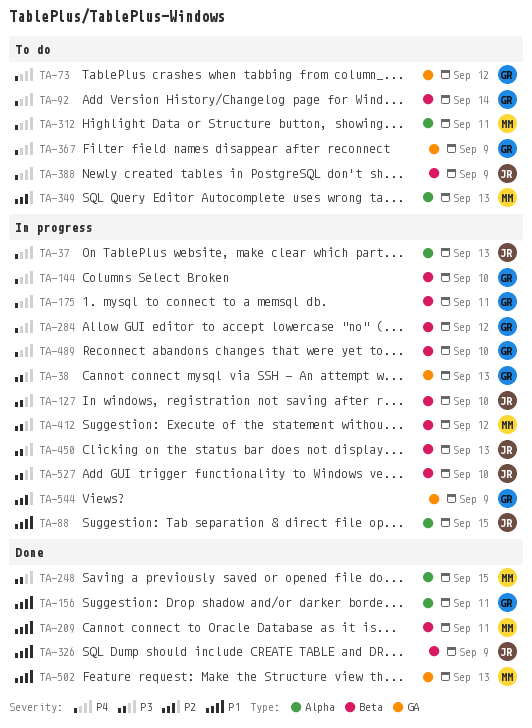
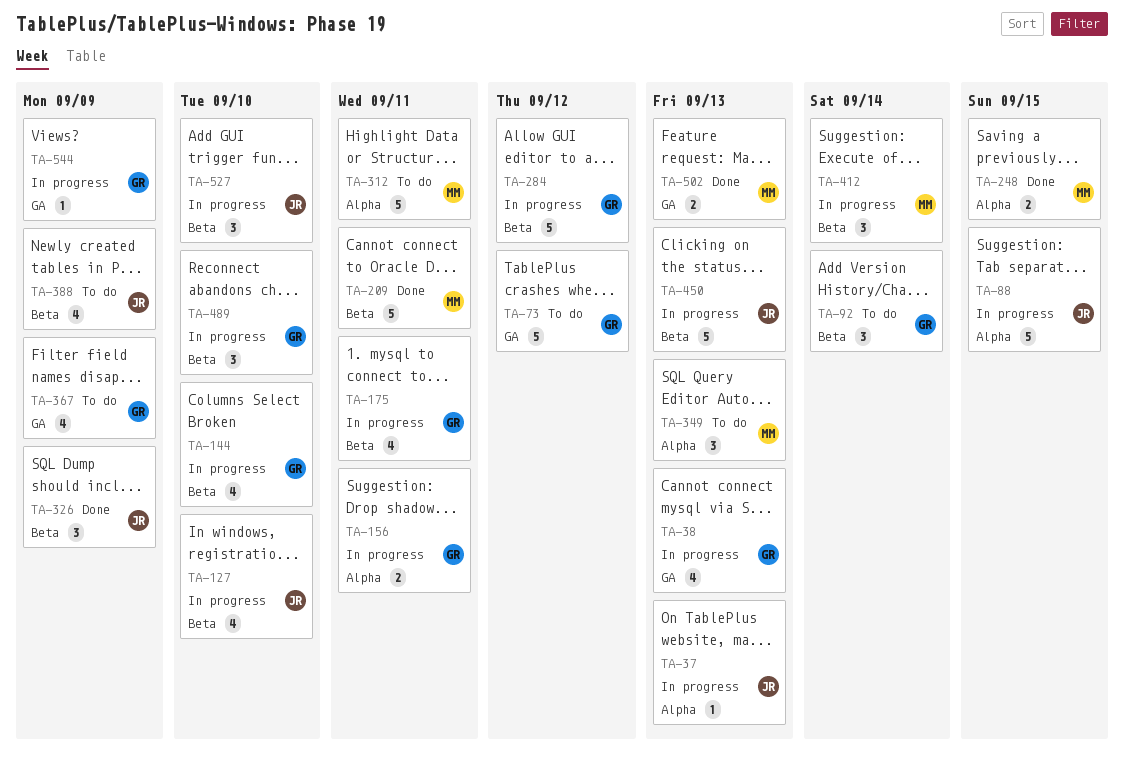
TA-156, status: Done -> In progress
TA-412, due: Sep 12 -> Sep 14

